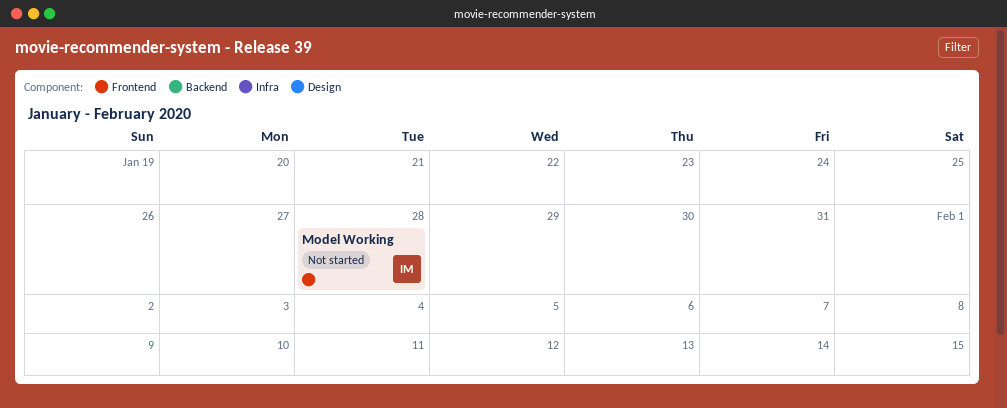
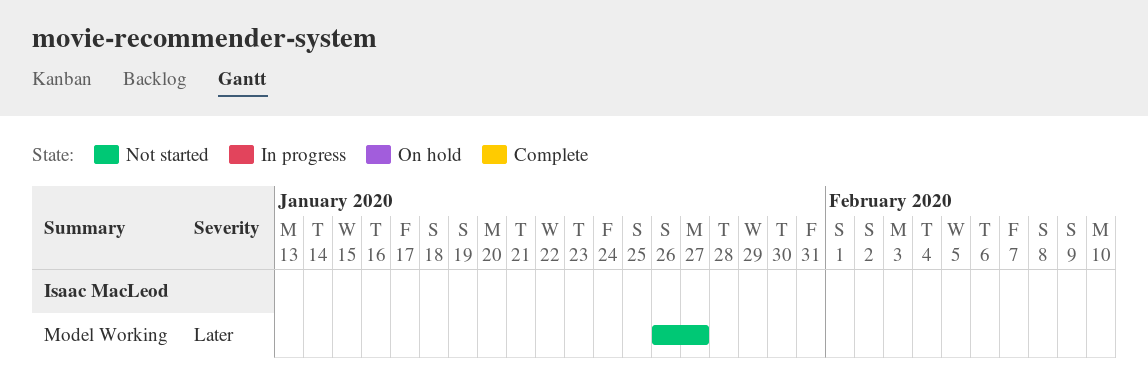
Model Working, due: Jan 28 -> Jan 27

